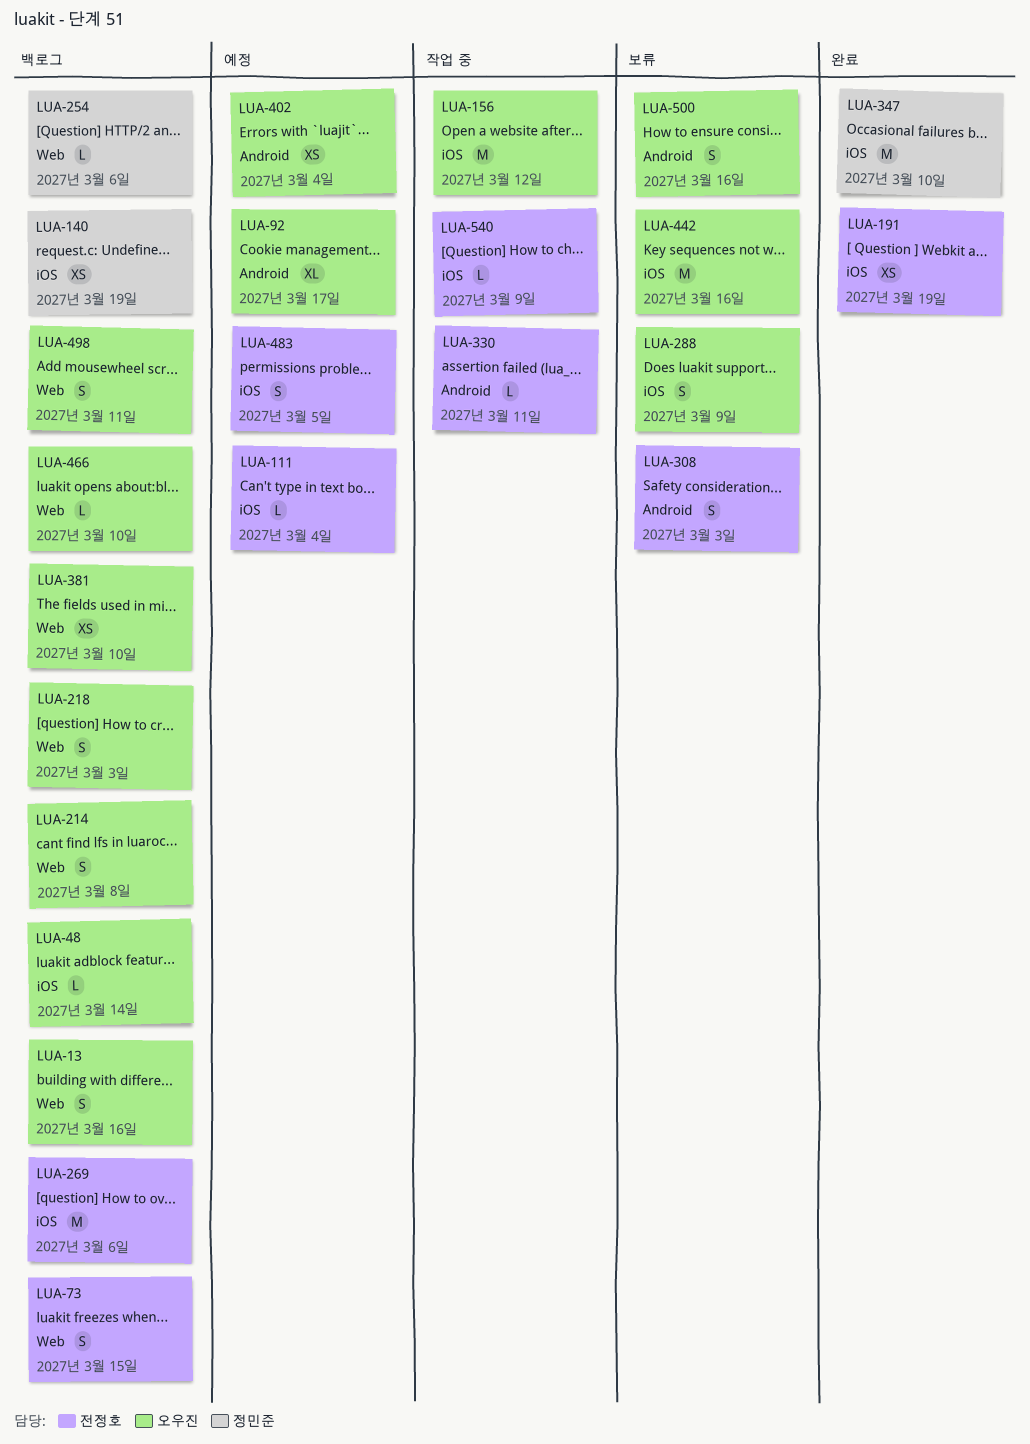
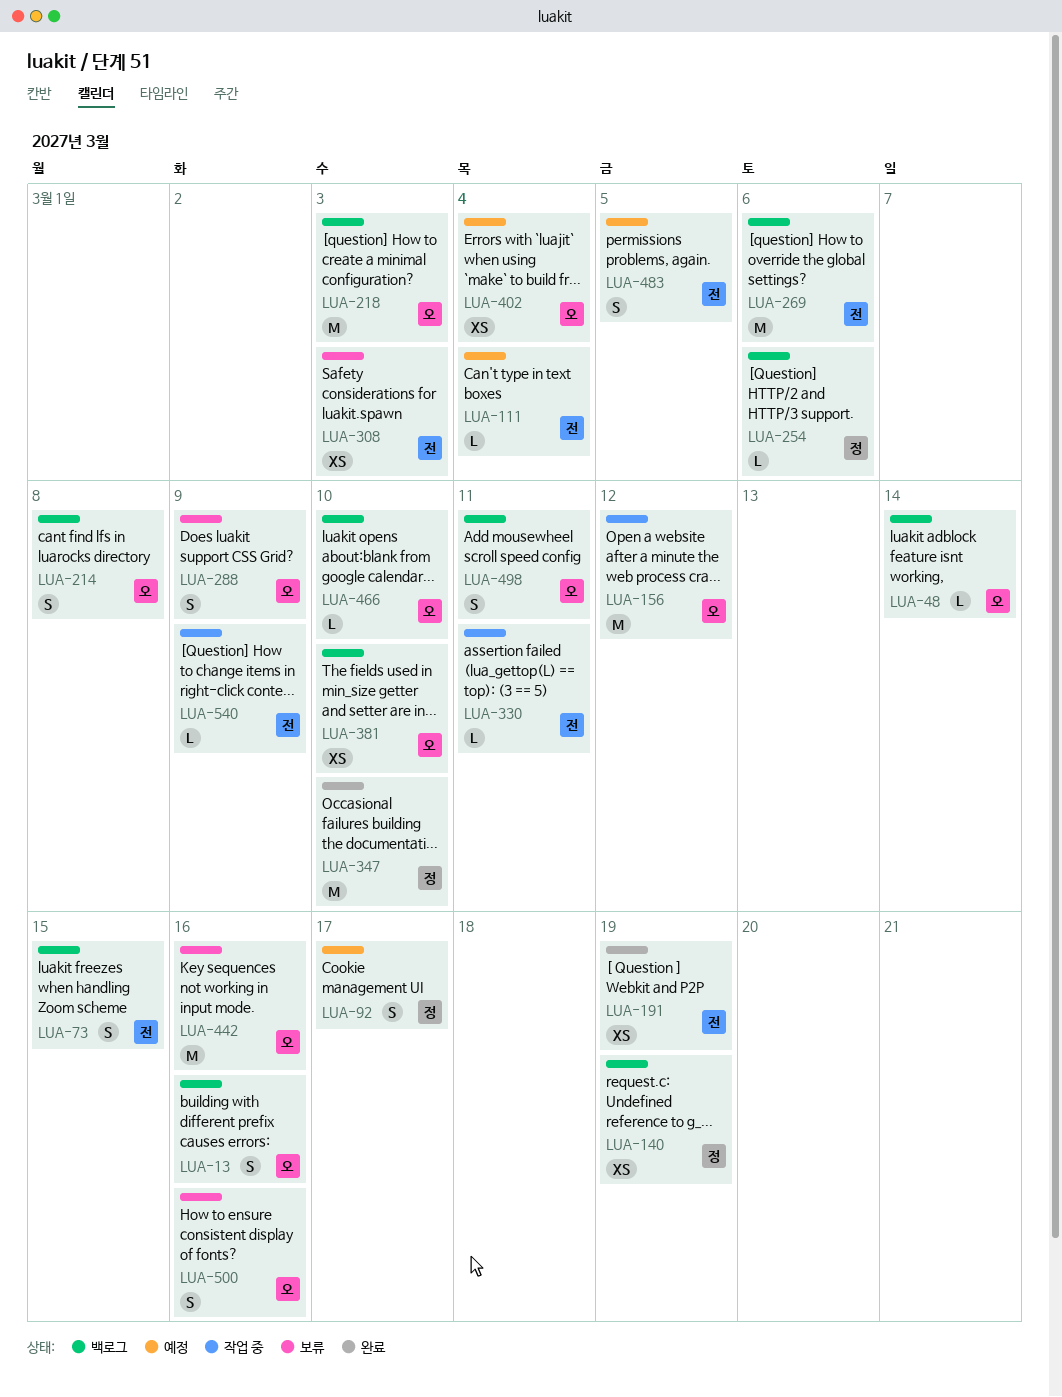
LUA-92, owner: 오우진 -> 정민준
LUA-92, estimate: XL -> S
LUA-218, estimate: S -> M
LUA-308, estimate: S -> XS

